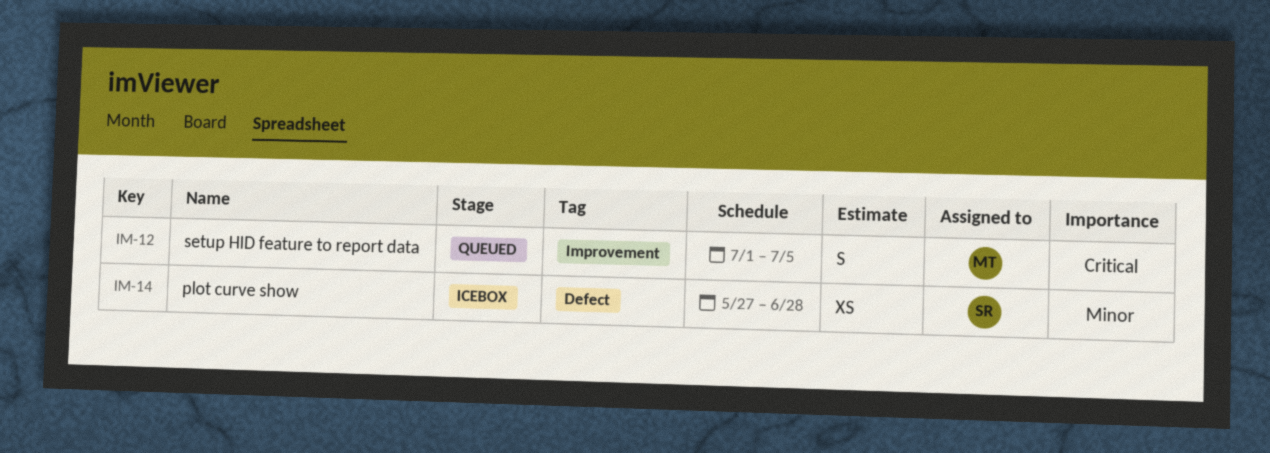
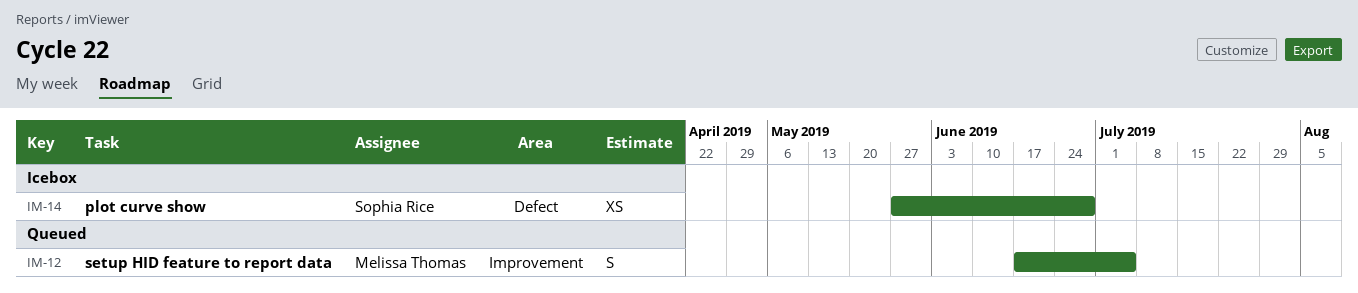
IM-12, start: Jul 1 -> Jun 17

